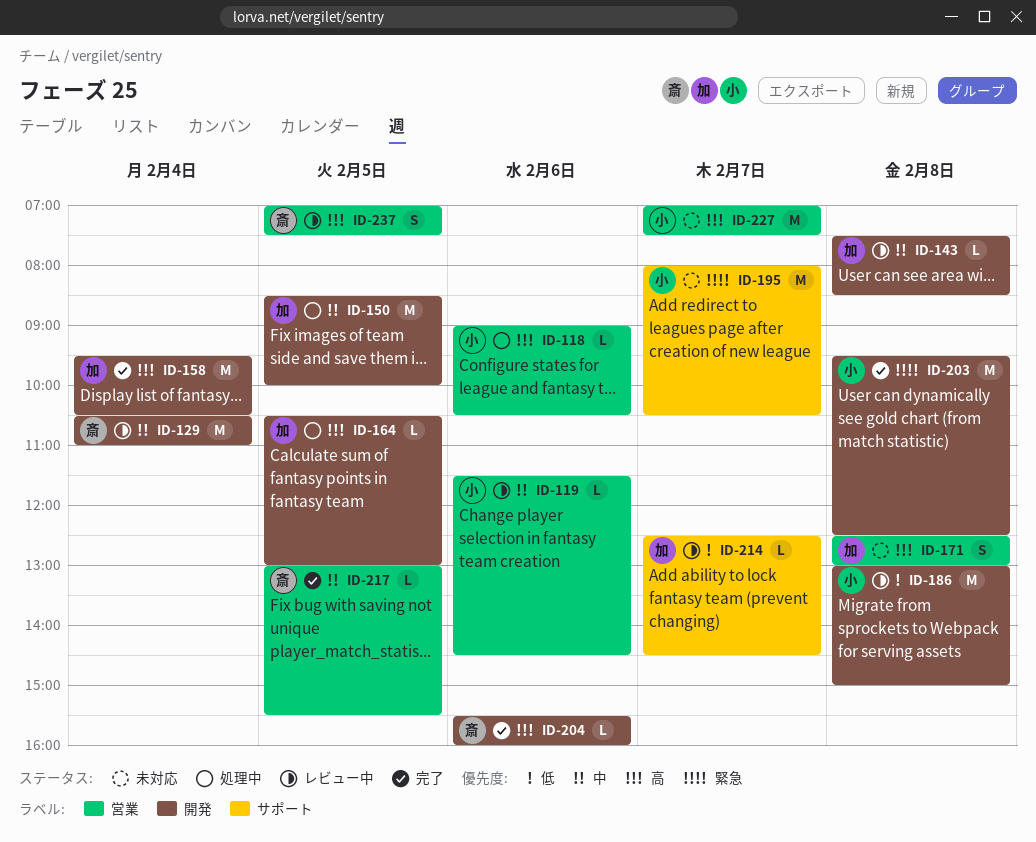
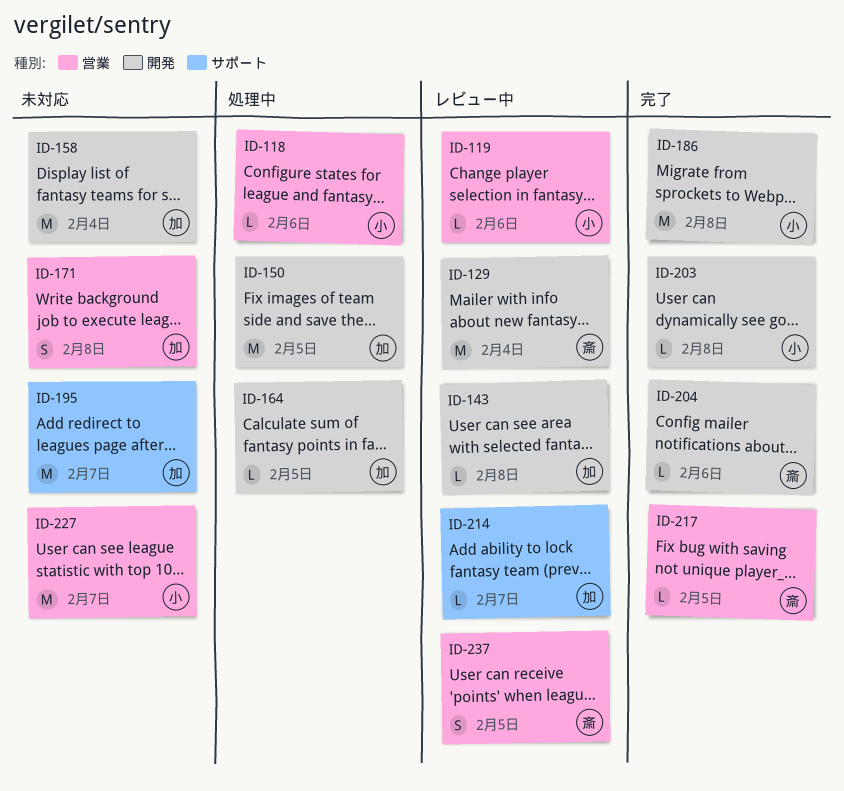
ID-158, status: 完了 -> 未対応
ID-186, status: レビュー中 -> 完了
ID-195, owner: 小 -> 加
ID-203, estimate: M -> L

